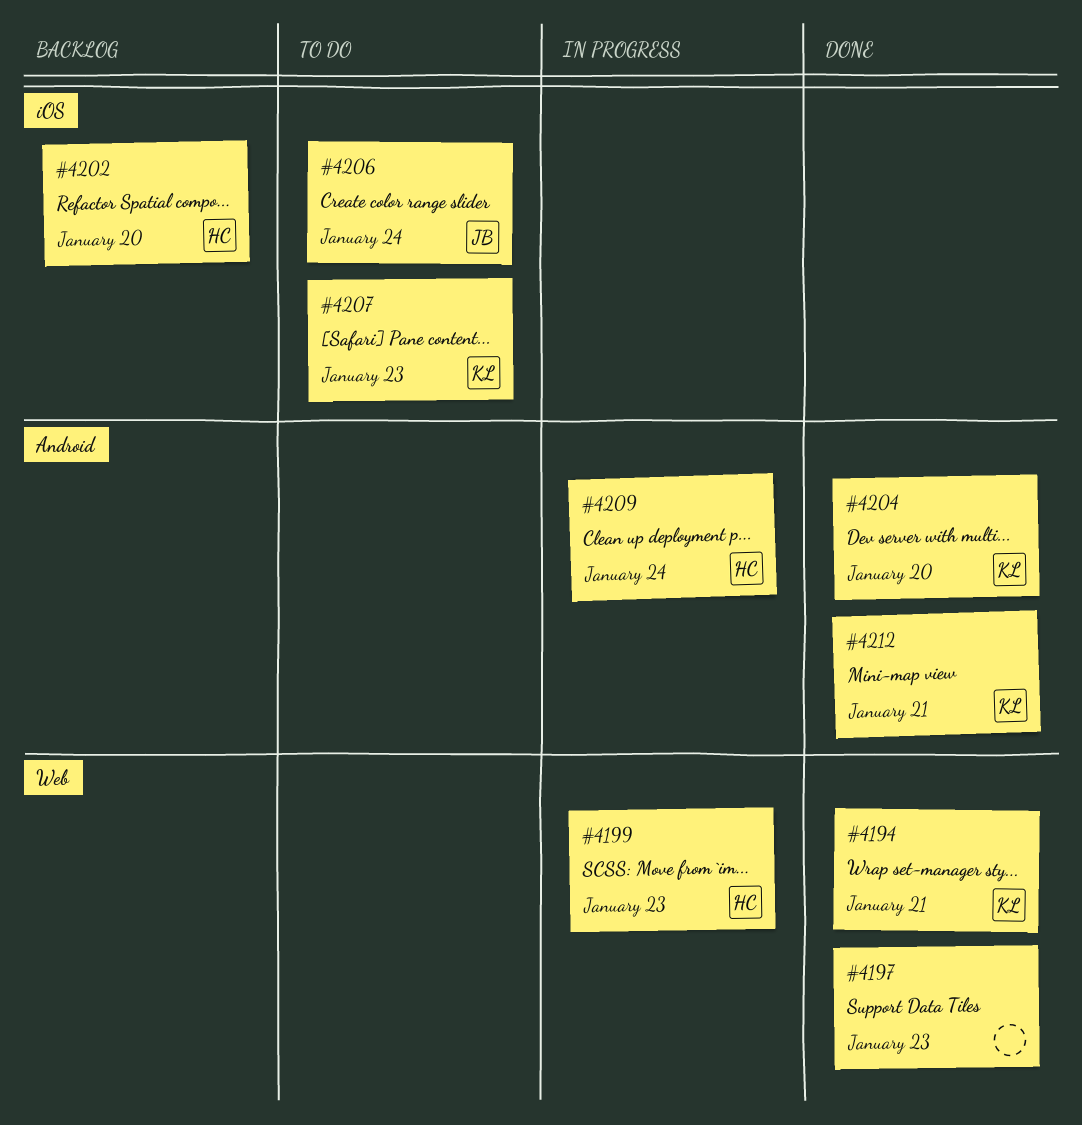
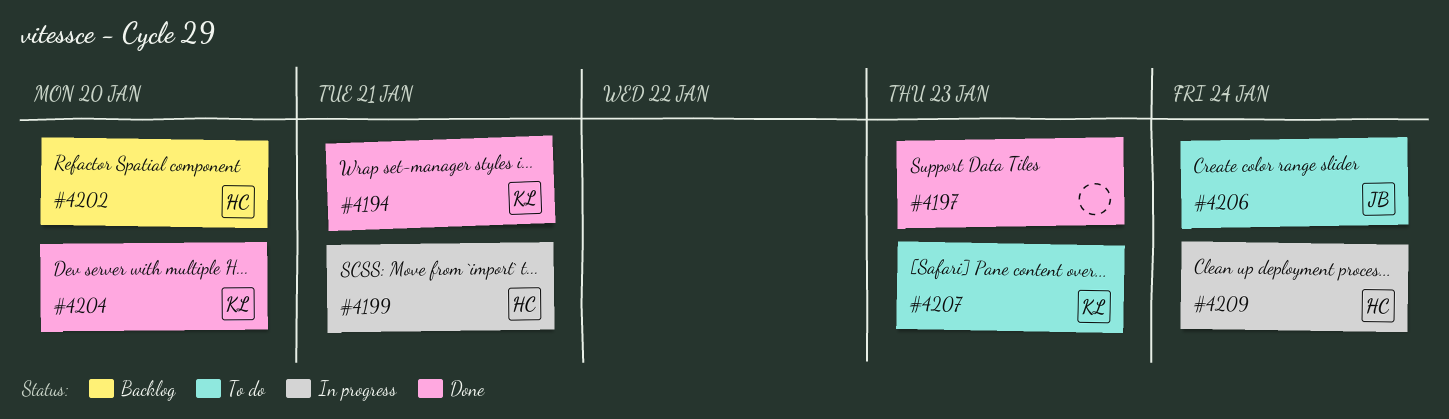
#4199, due: Jan 23 -> Jan 21
#4212: present -> none

